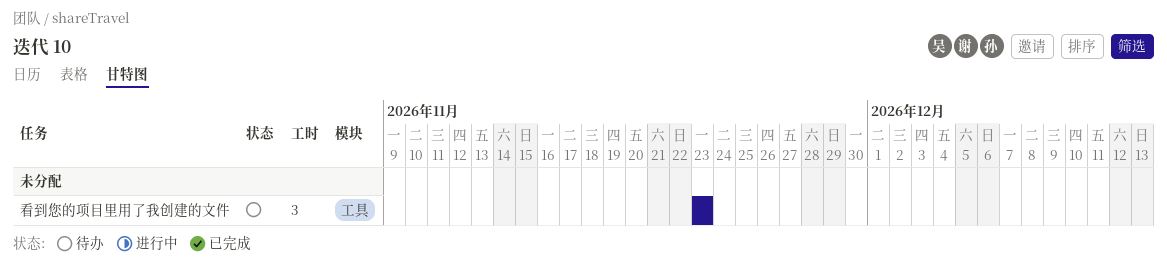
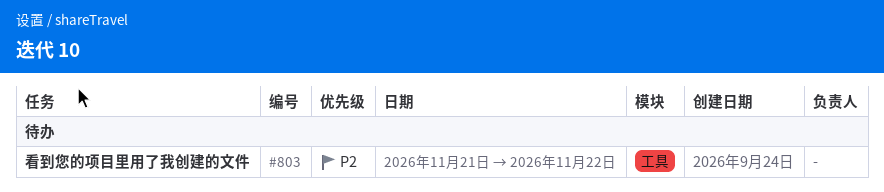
看到您的项目里用了我创建的文件, start: Nov 23 -> Nov 21
看到您的项目里用了我创建的文件, due: Nov 23 -> Nov 22

